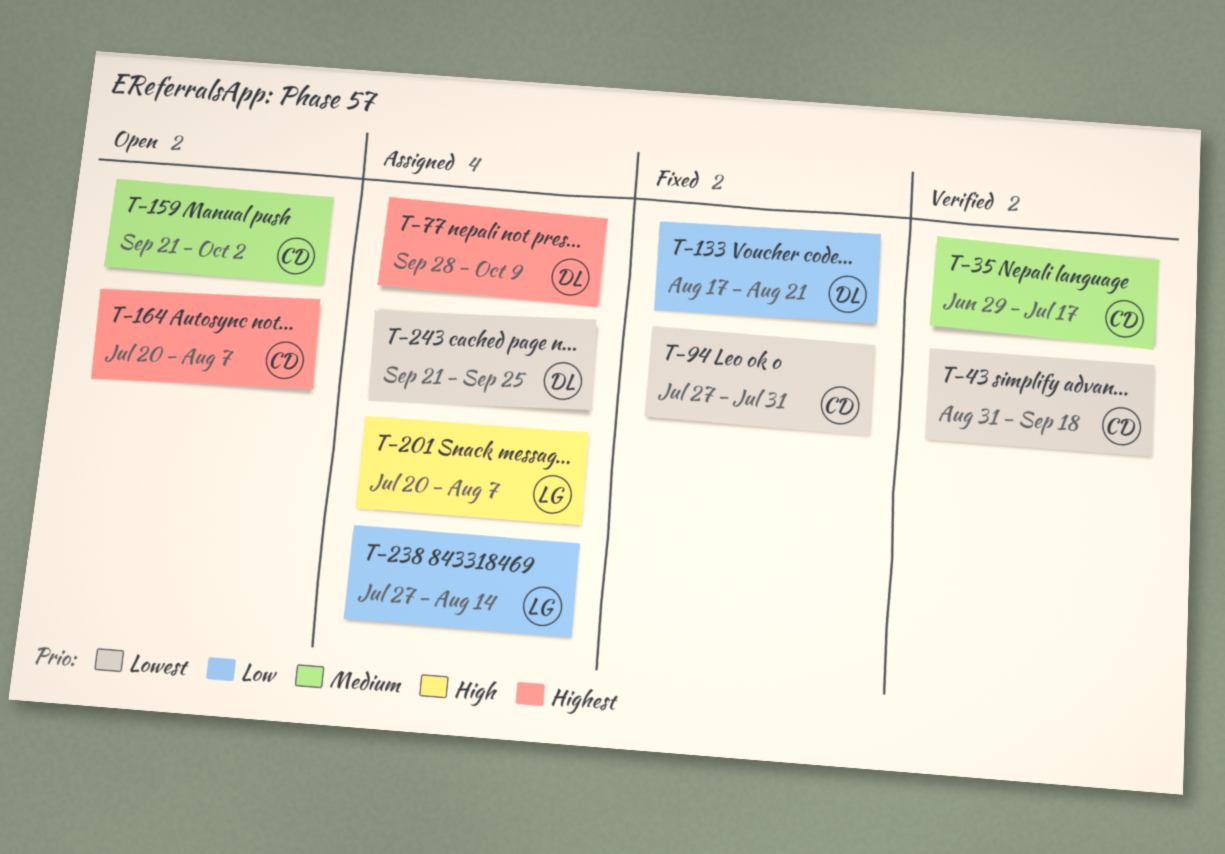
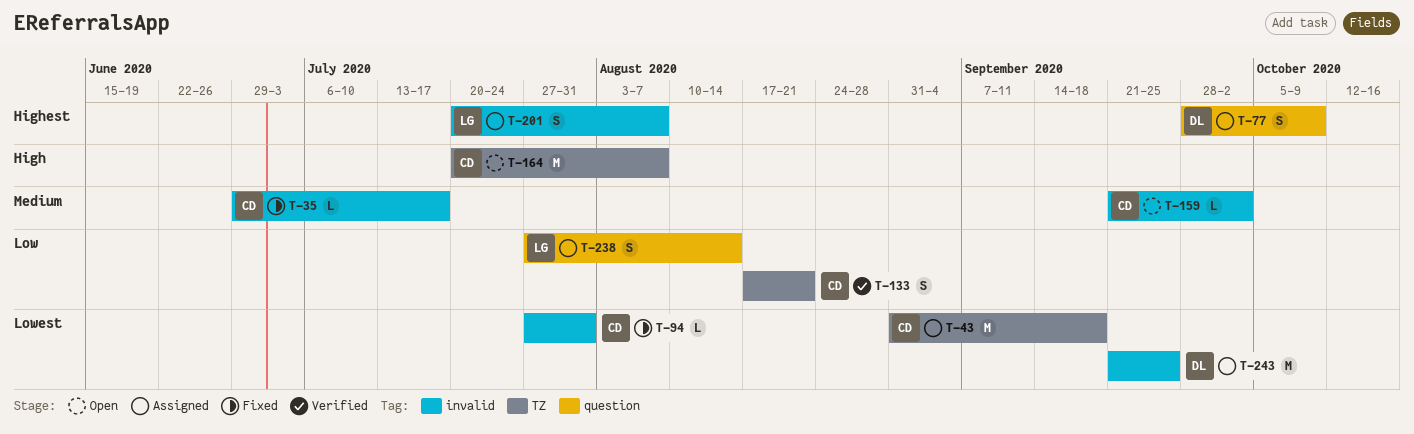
T-35, status: Verified -> Fixed
T-43, status: Verified -> Assigned
T-133, status: Fixed -> Verified
T-133, owner: DL -> CD
T-164, priority: Highest -> High
T-201, priority: High -> Highest

